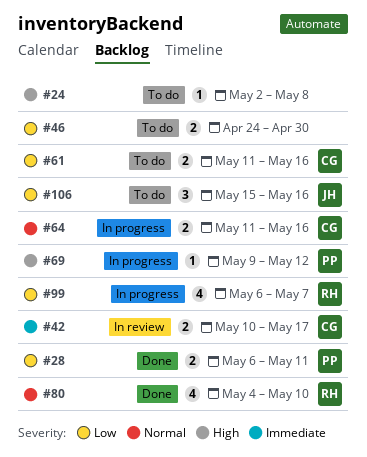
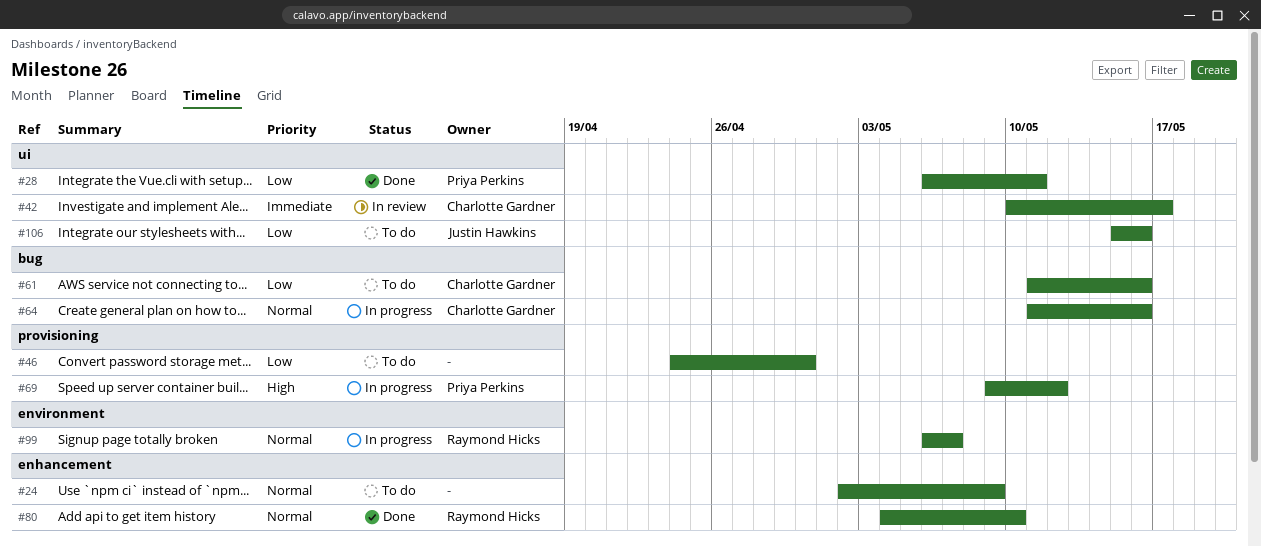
#24, priority: High -> Normal
#24, due: May 8 -> May 9
#99, priority: Low -> Normal

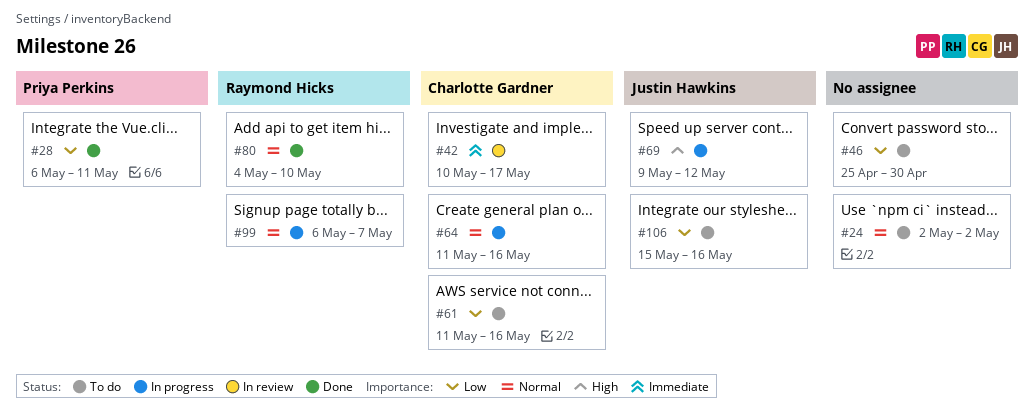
#24, due: May 9 -> May 2
#46, start: Apr 24 -> Apr 25
#69, owner: Priya Perkins -> Justin Hawkins

